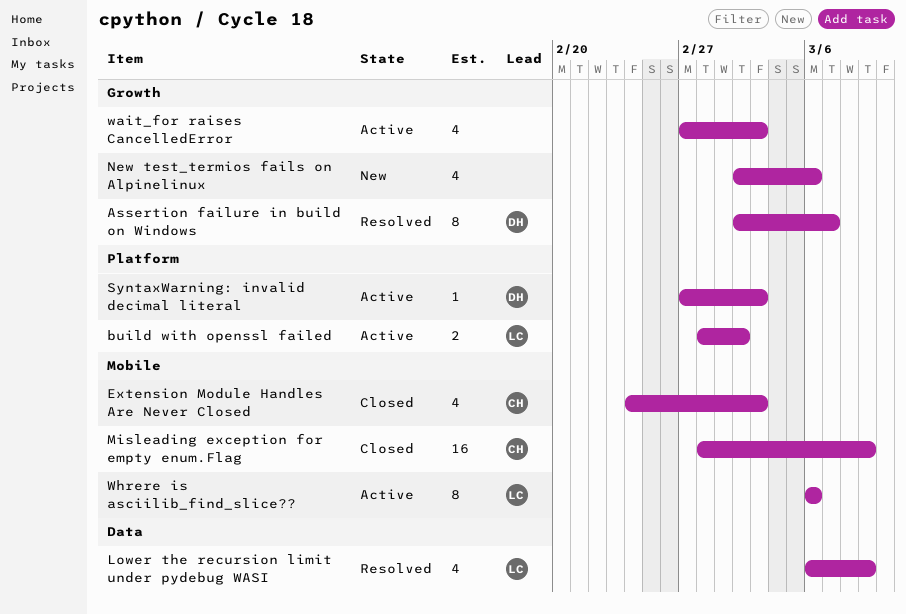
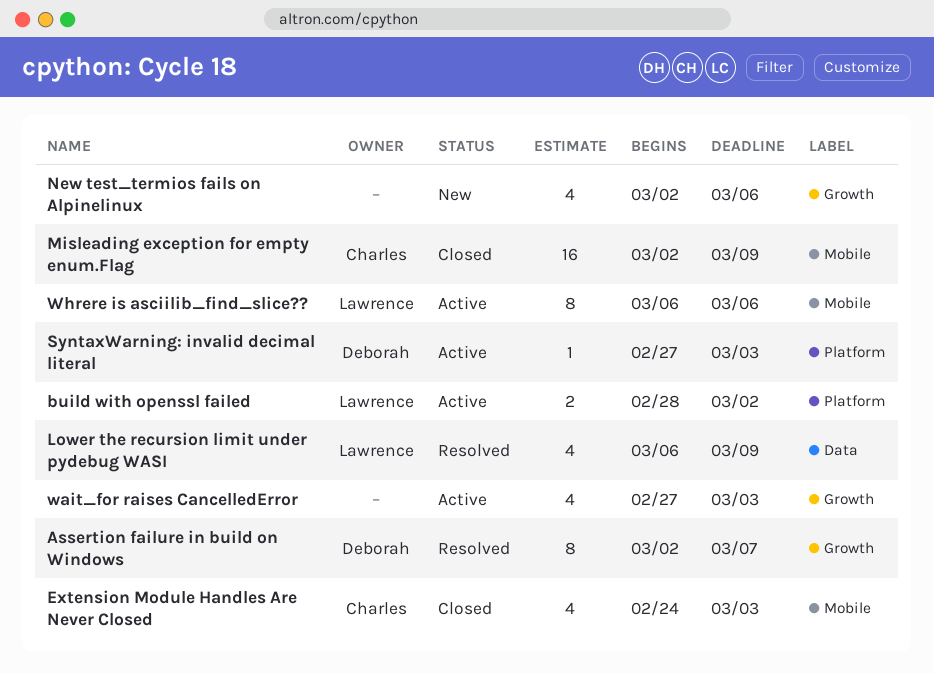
Misleading exception for empty enum.Flag, start: Feb 28 -> Mar 2

